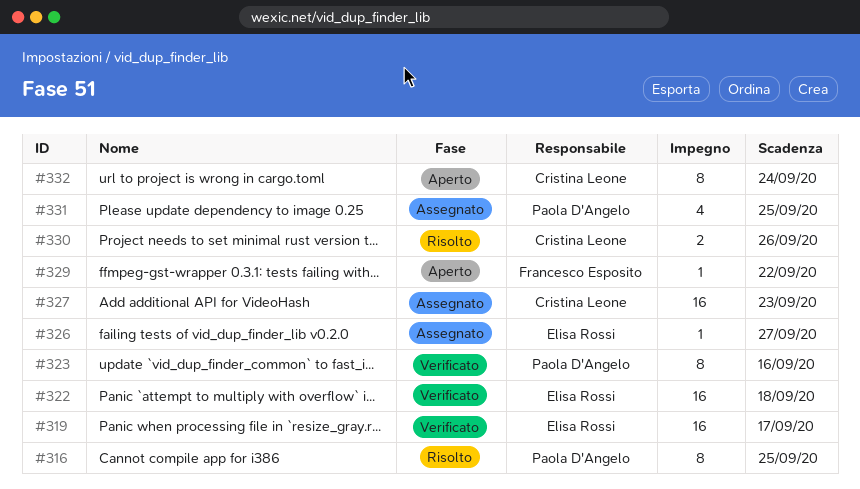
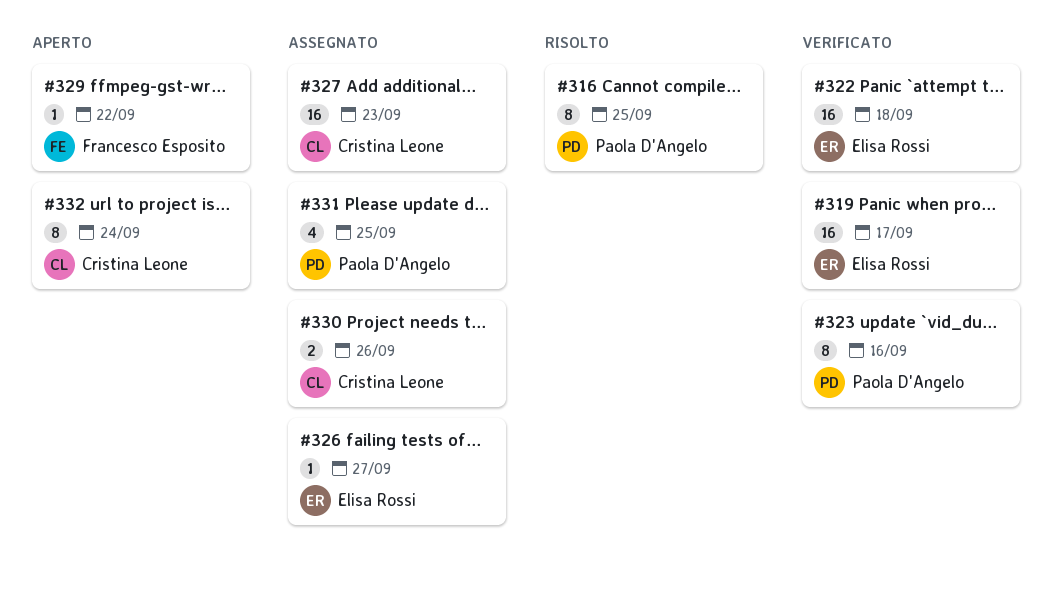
#330, status: Risolto -> Assegnato

